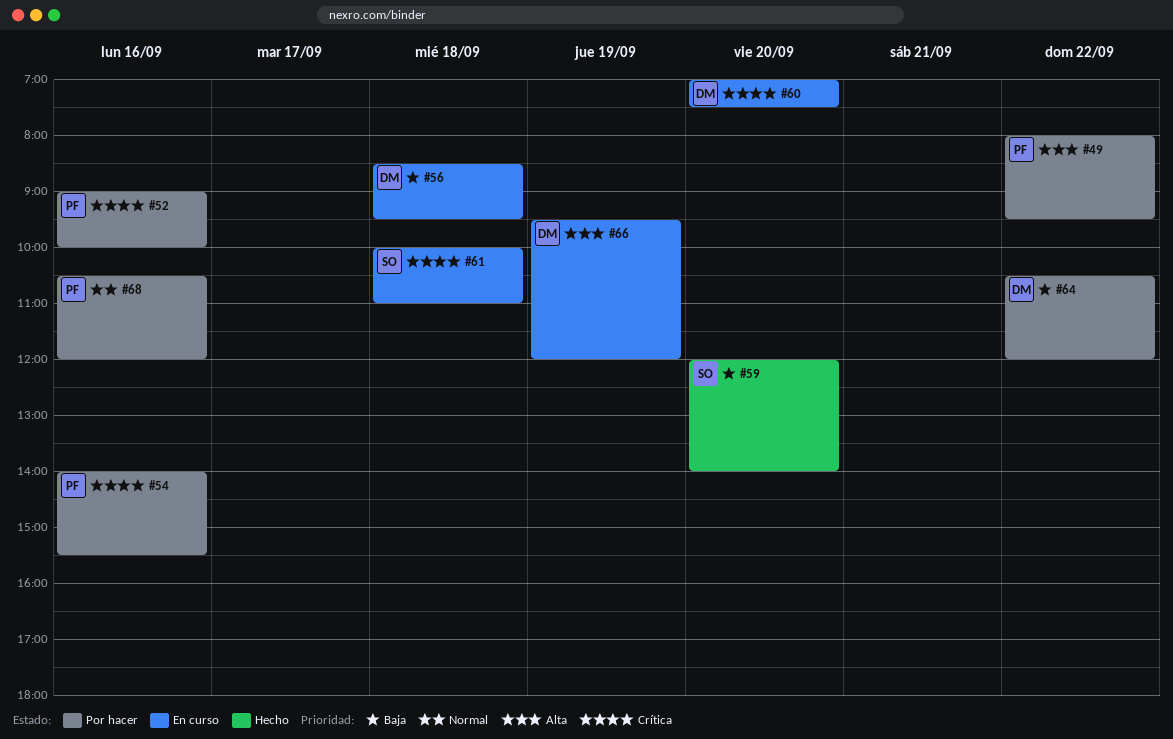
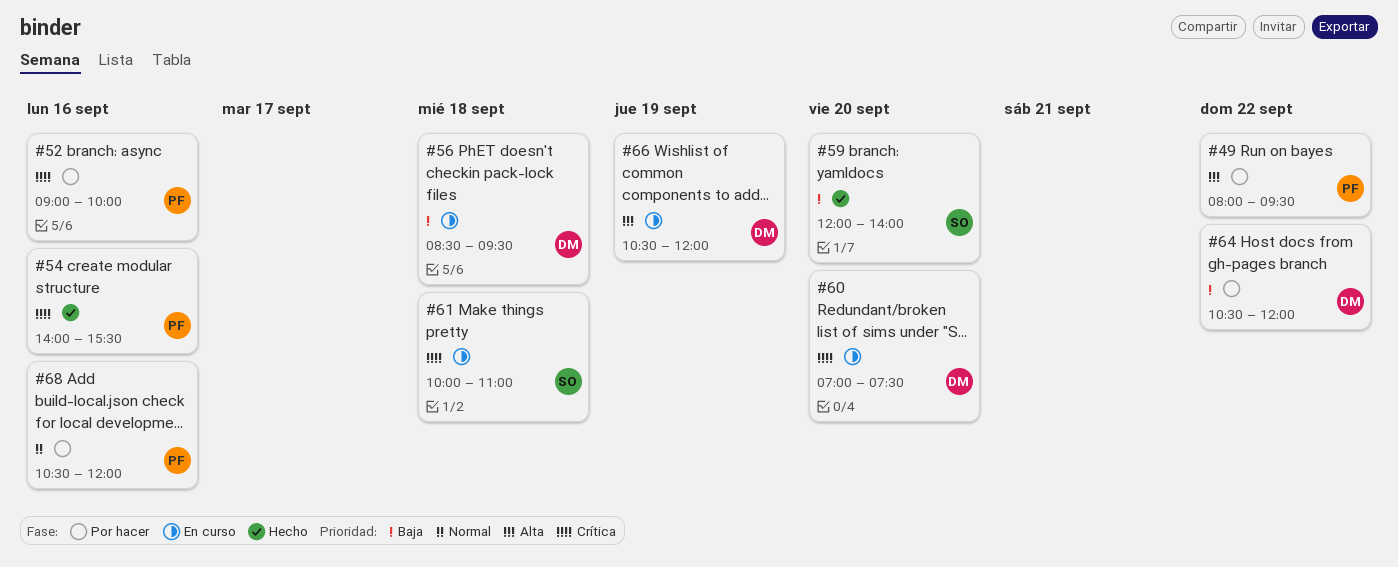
#54, status: Por hacer -> Hecho
#66, begins: 09:30 -> 10:30

